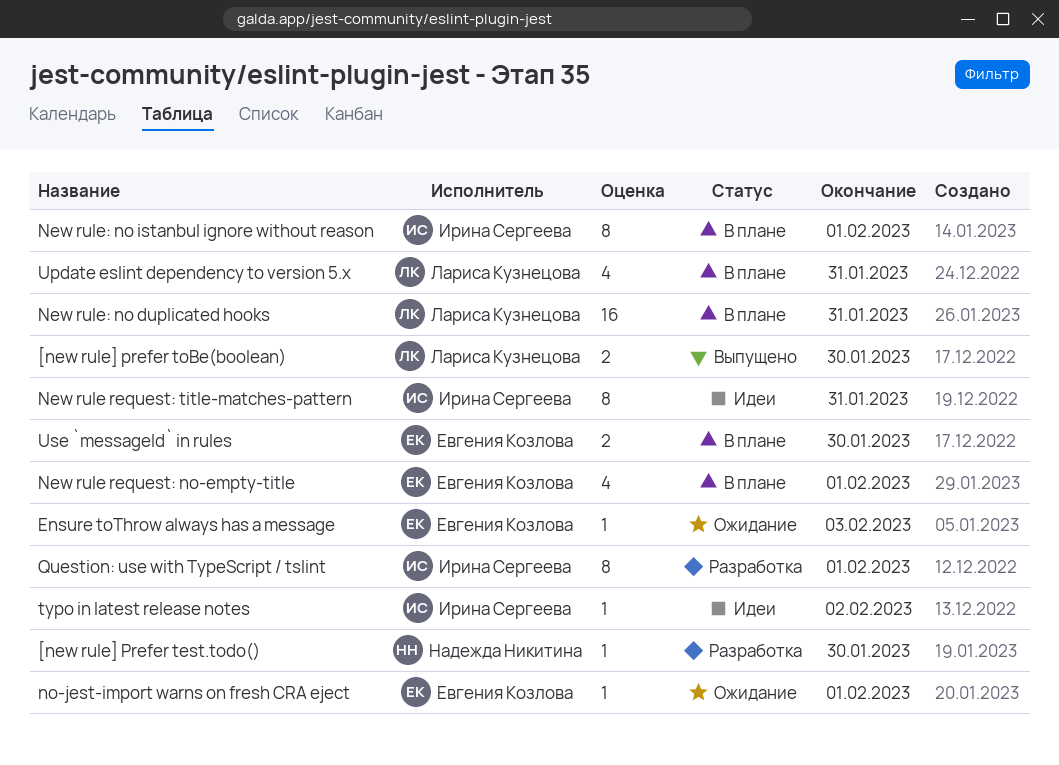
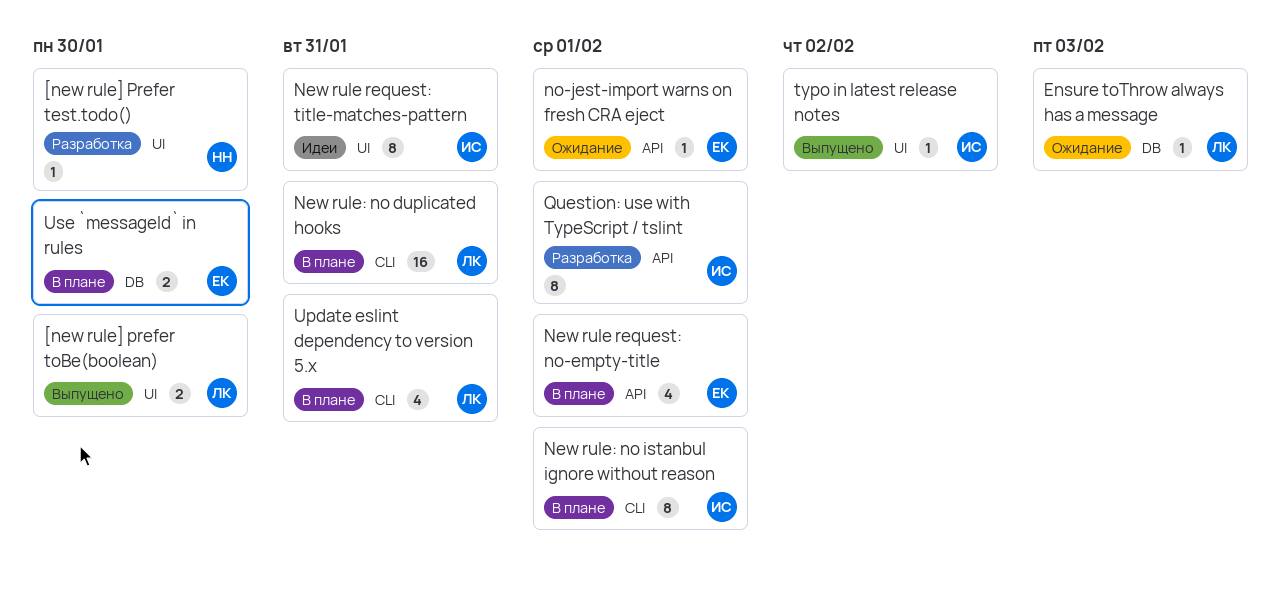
Ensure toThrow always has a message, owner: Евгения Козлова -> Лариса Кузнецова
typo in latest release notes, status: Идеи -> Выпущено

